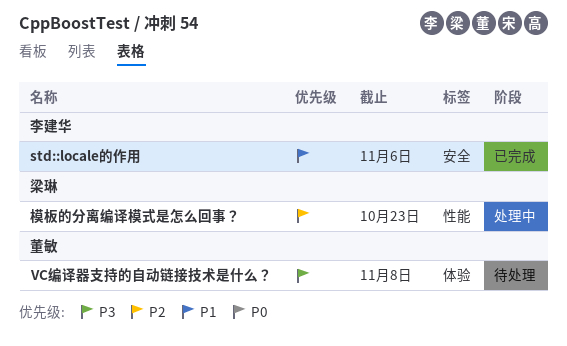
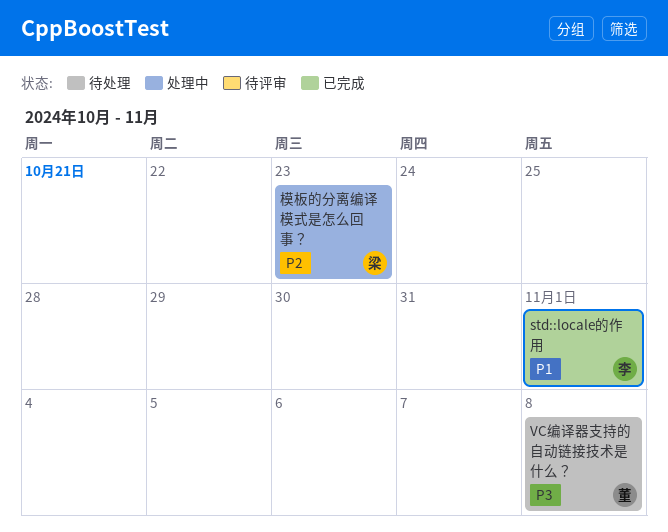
std::locale的作用, due: Nov 6 -> Nov 1

